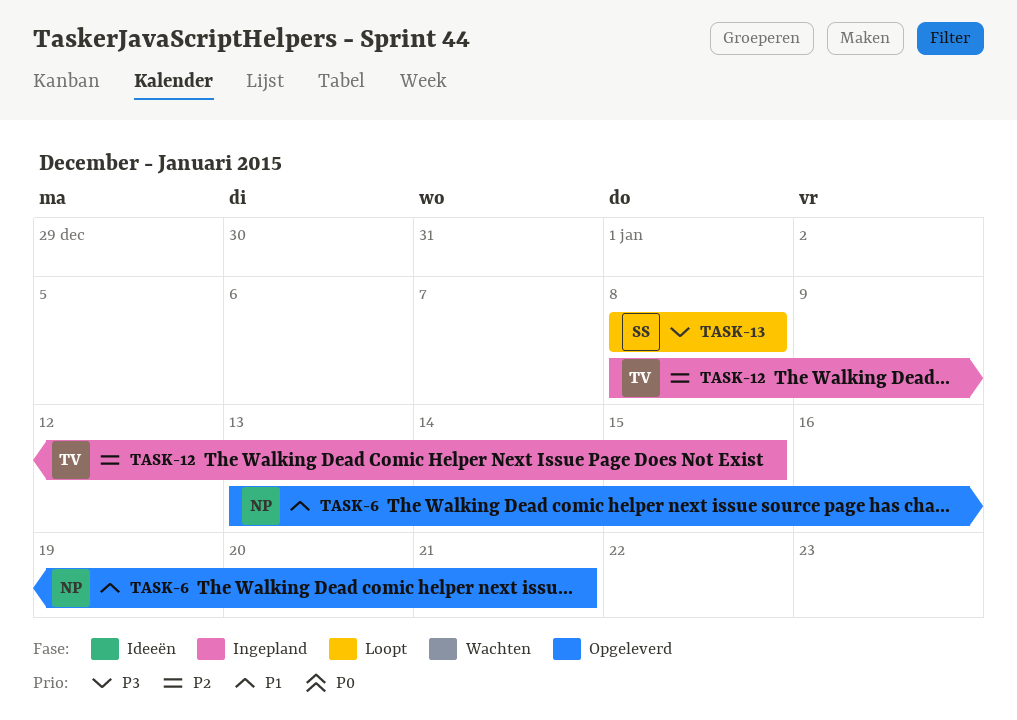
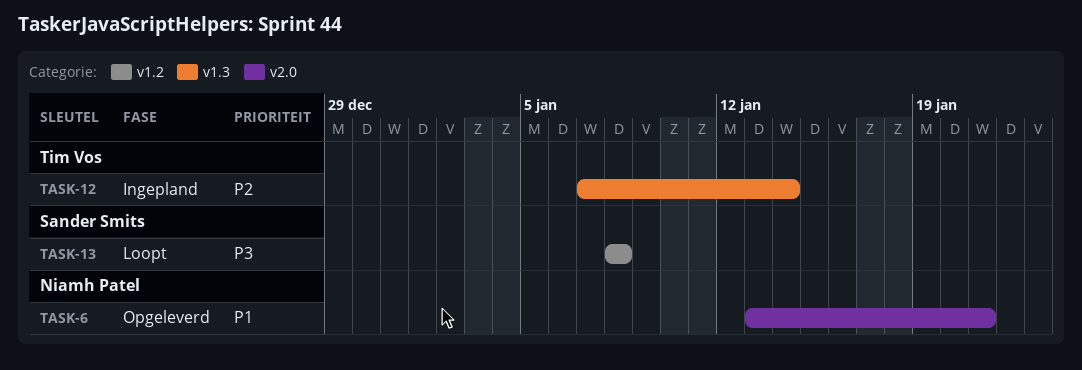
TASK-12, start: Jan 8 -> Jan 7
TASK-12, due: Jan 15 -> Jan 14

